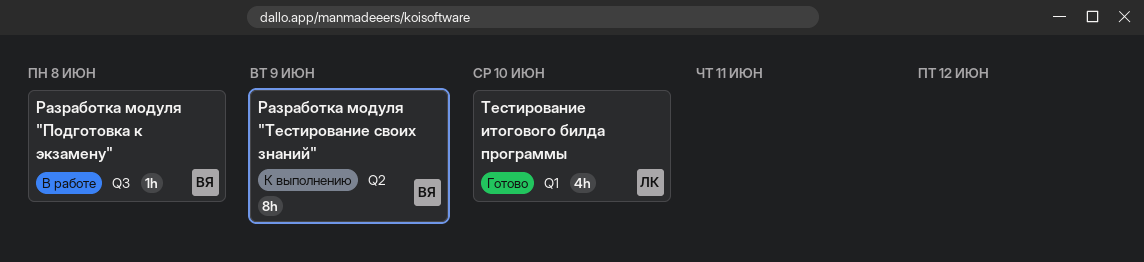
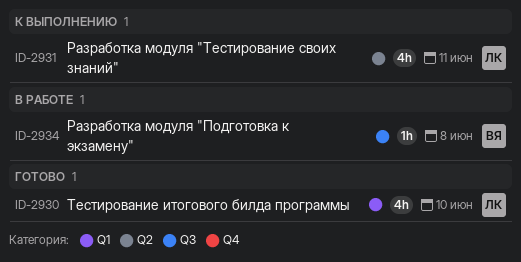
Разработка модуля "Тестирование своих знаний", owner: ВЯ -> ЛК
Разработка модуля "Тестирование своих знаний", estimate: 8h -> 4h
Разработка модуля "Тестирование своих знаний", due: Jun 9 -> Jun 11

